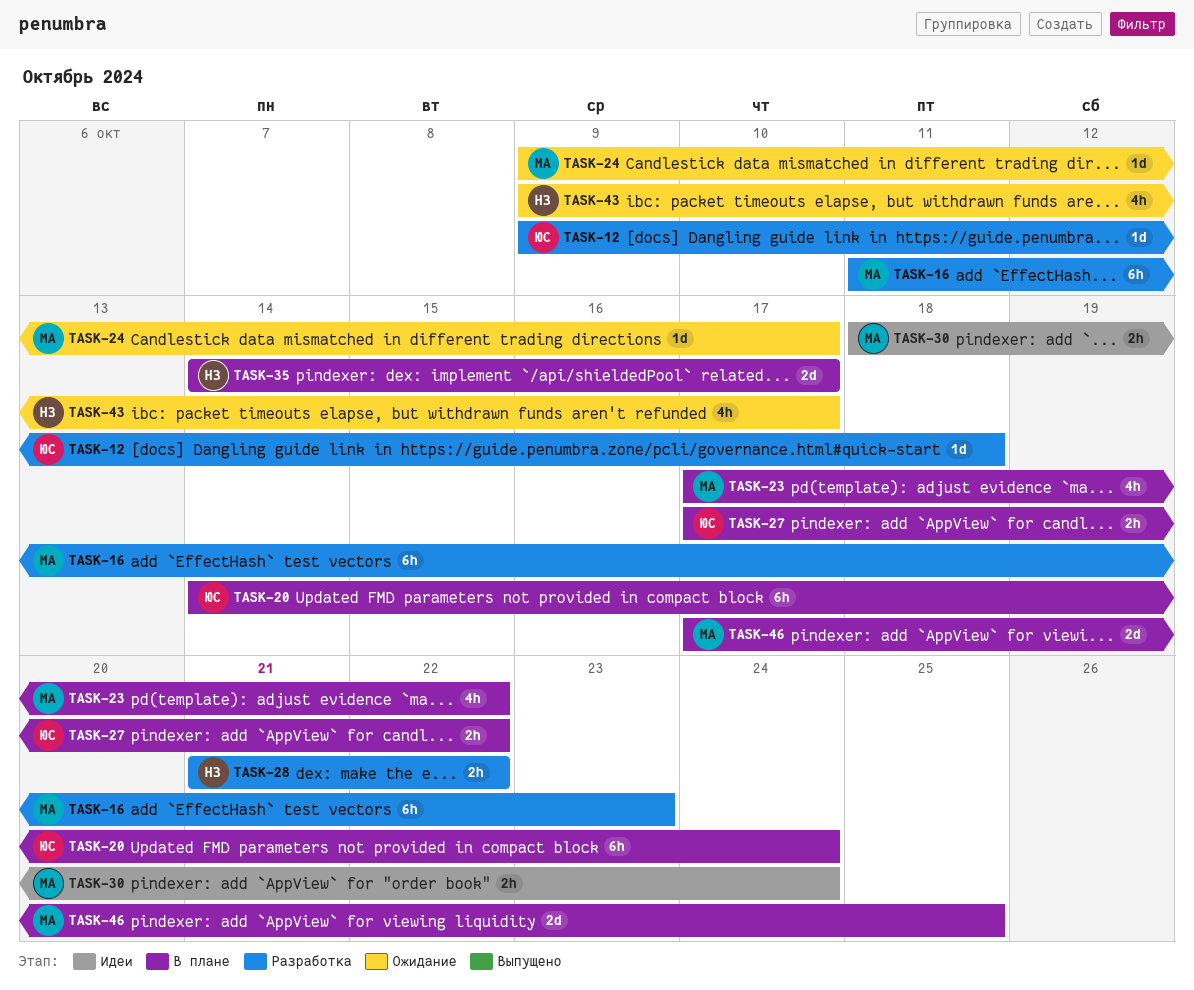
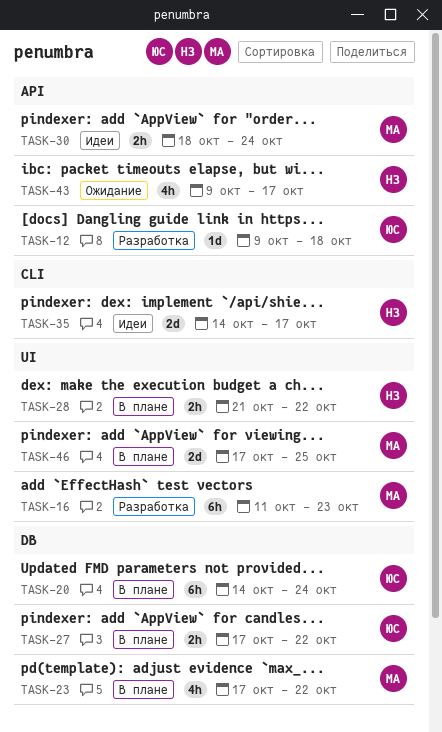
TASK-24: present -> none
TASK-28, status: Разработка -> В плане
TASK-35, status: В плане -> Идеи

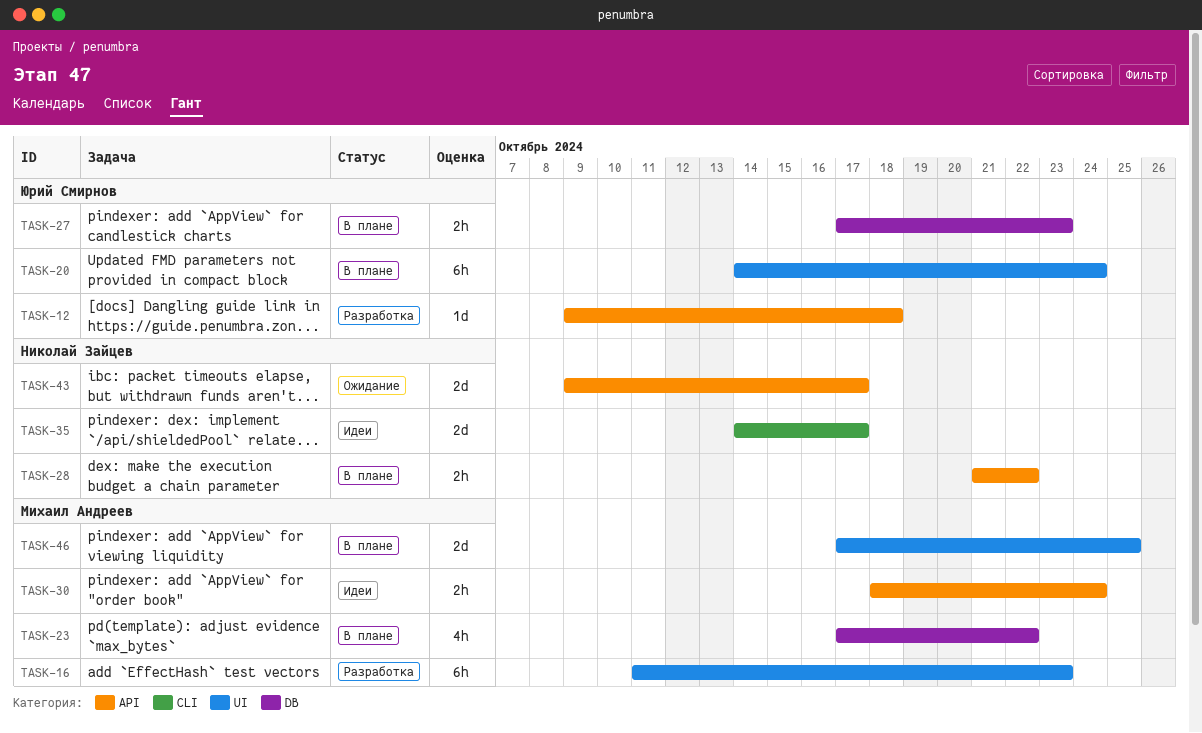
TASK-20, label: DB -> UI
TASK-27, due: Oct 22 -> Oct 23
TASK-28, label: UI -> API
TASK-43, estimate: 4h -> 2d

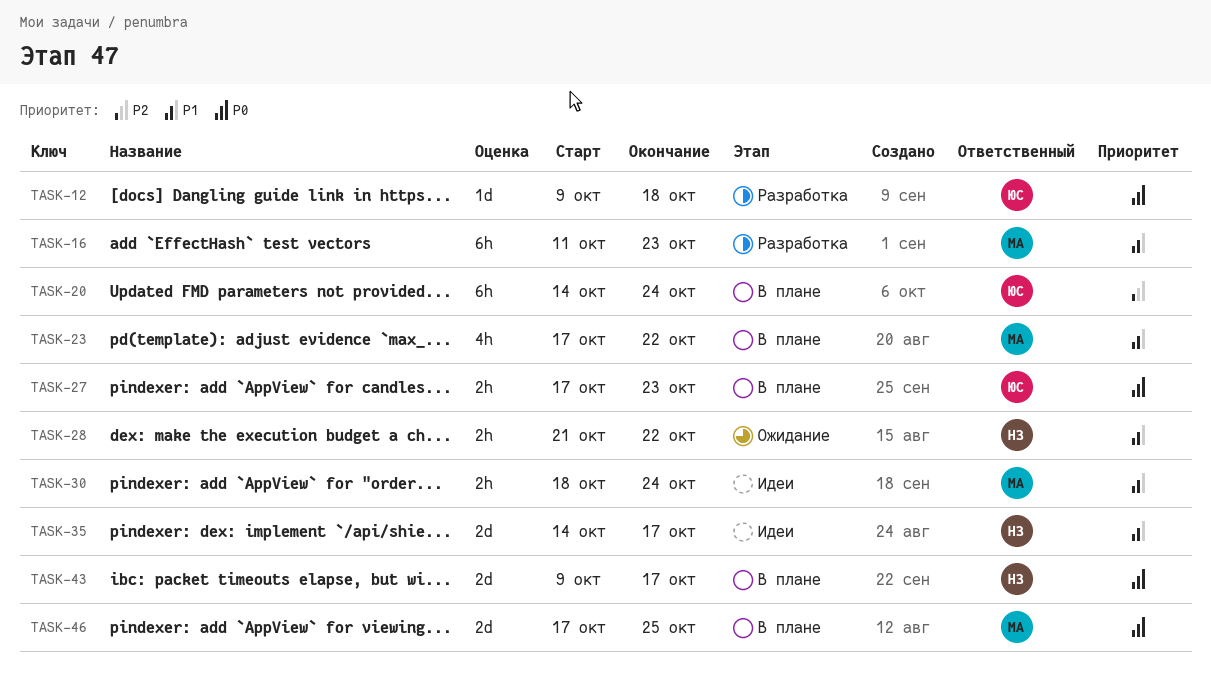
TASK-28, status: В плане -> Ожидание
TASK-43, status: Ожидание -> В плане

